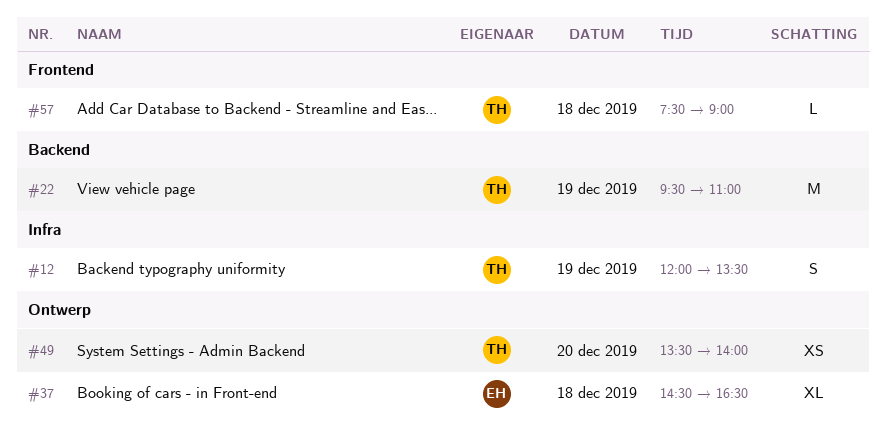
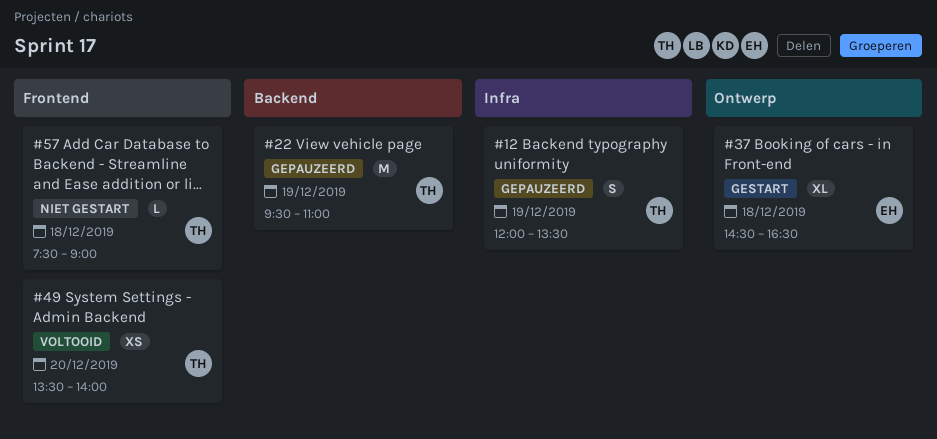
#49, label: Ontwerp -> Frontend

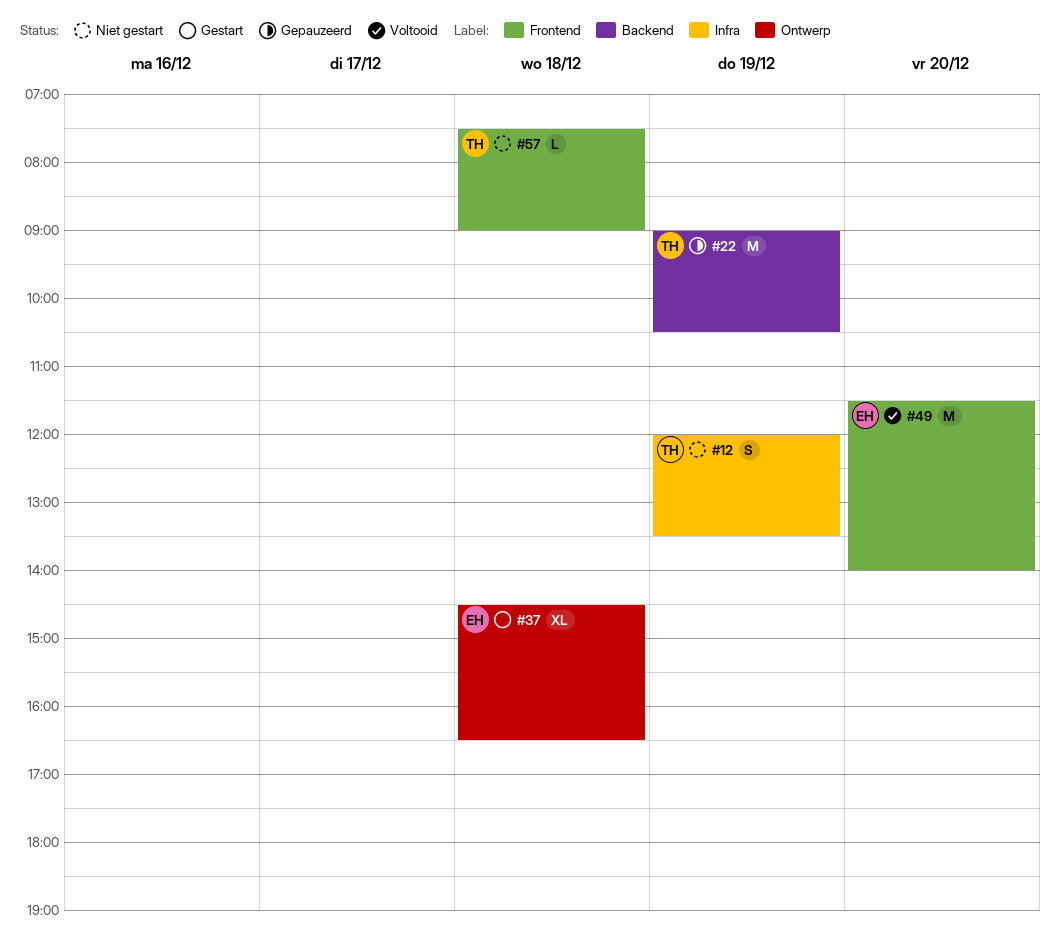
#12, status: Gepauzeerd -> Niet gestart
#22, begins: 09:30 -> 09:00
#22, ends: 11:00 -> 10:30
#49, owner: TH -> EH
#49, estimate: XS -> M
#49, begins: 13:30 -> 11:30

